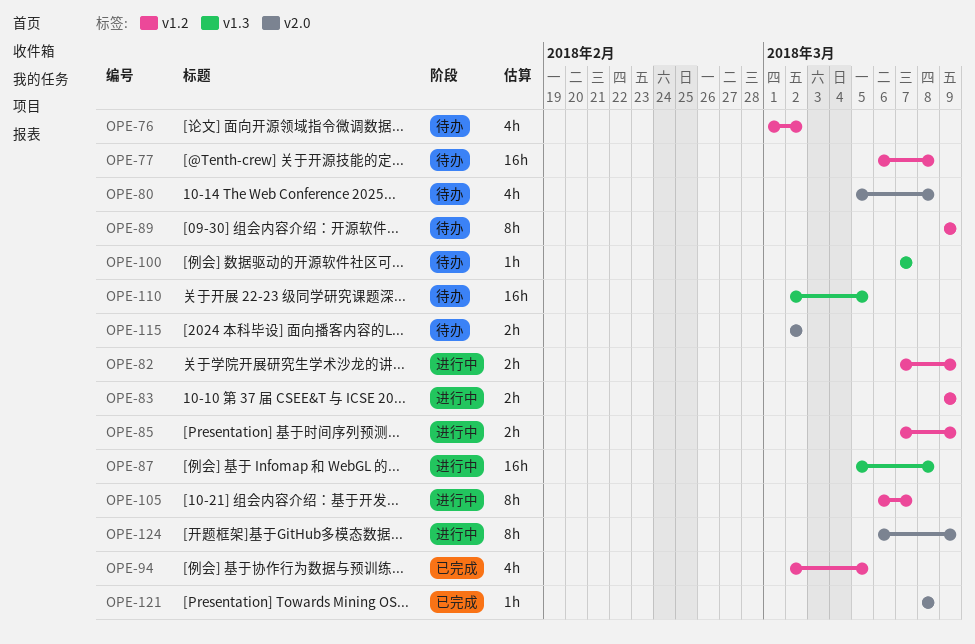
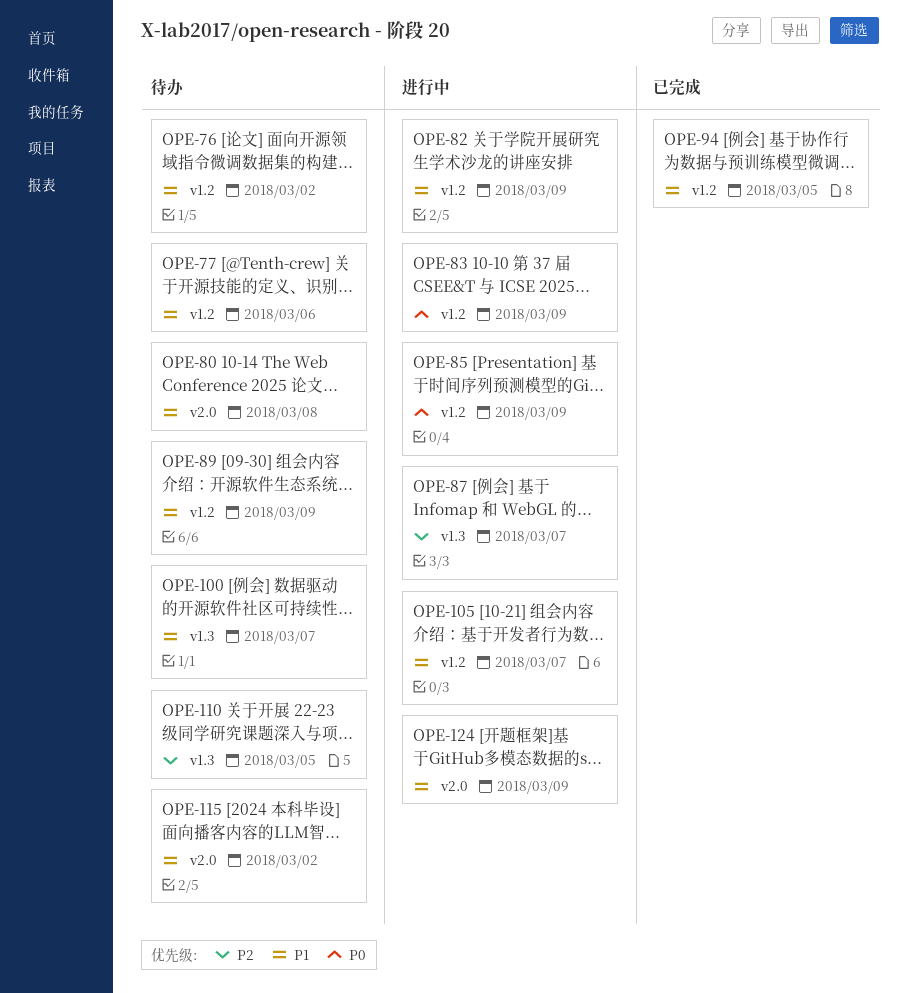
OPE-77, due: Mar 8 -> Mar 6
OPE-87, due: Mar 8 -> Mar 7
OPE-121: present -> none

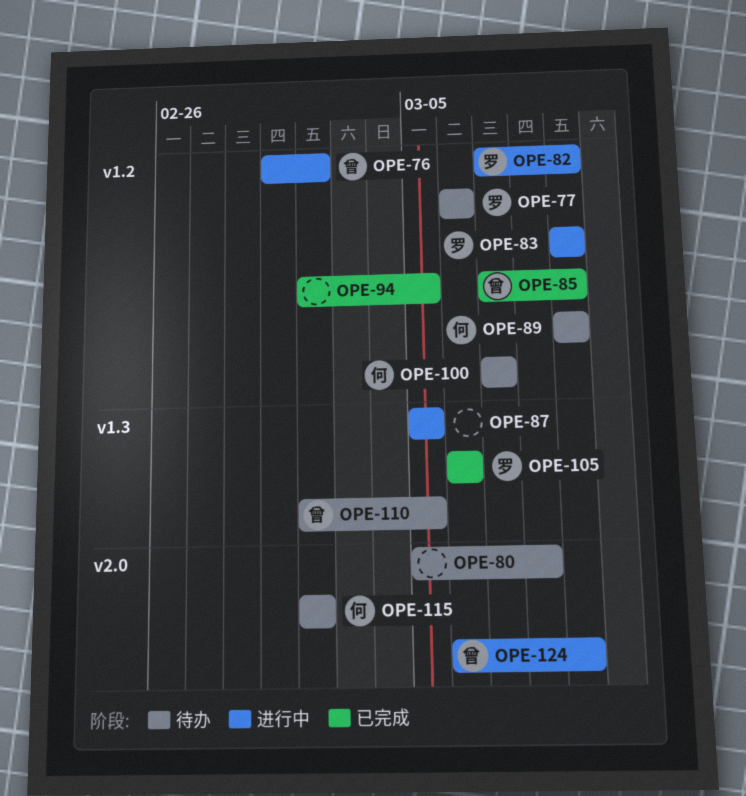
OPE-76, status: 待办 -> 进行中
OPE-85, status: 进行中 -> 已完成
OPE-87, due: Mar 7 -> Mar 5
OPE-100, label: v1.3 -> v1.2
OPE-105, status: 进行中 -> 已完成
OPE-105, label: v1.2 -> v1.3
OPE-105, due: Mar 7 -> Mar 6

